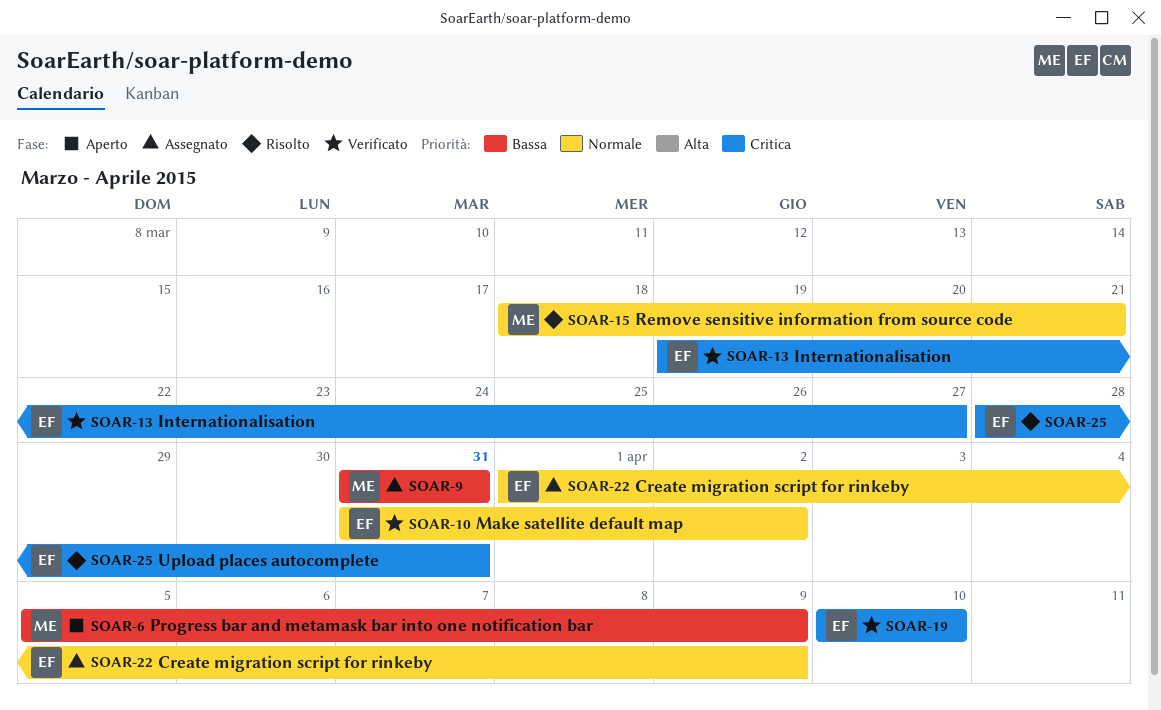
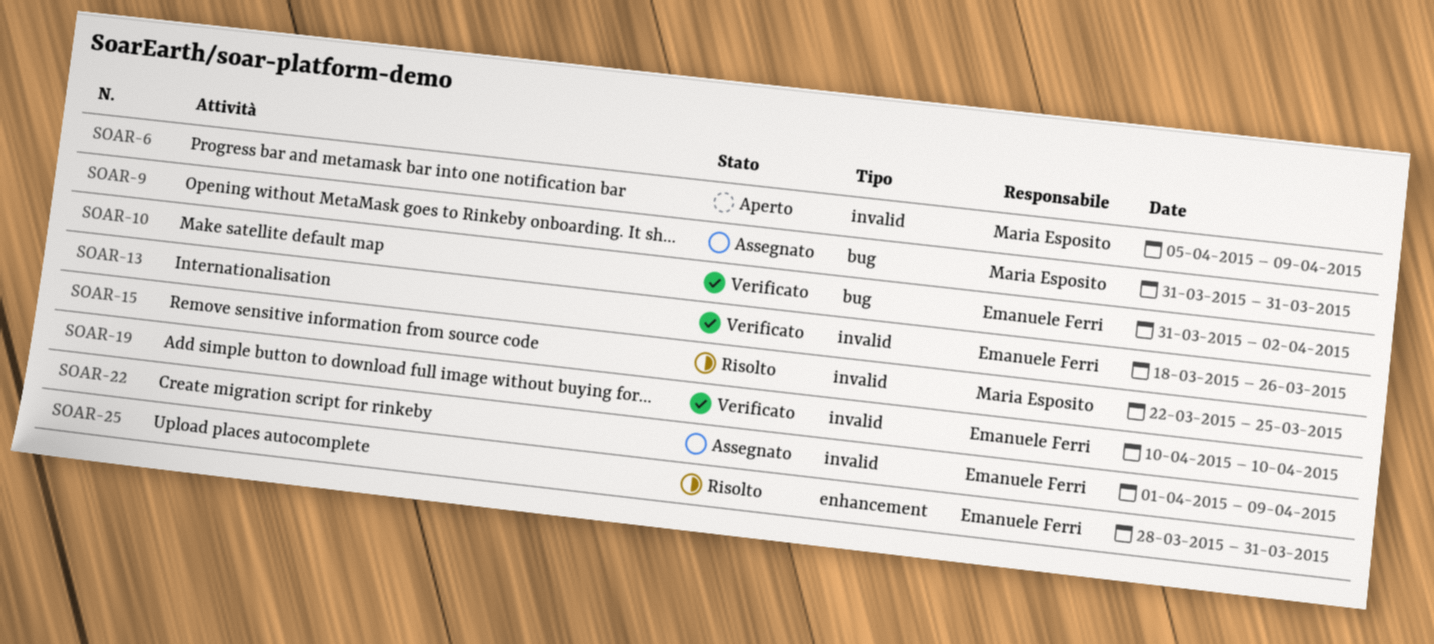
SOAR-13, start: Mar 19 -> Mar 18
SOAR-13, due: Mar 27 -> Mar 26
SOAR-15, start: Mar 18 -> Mar 22
SOAR-15, due: Mar 21 -> Mar 25

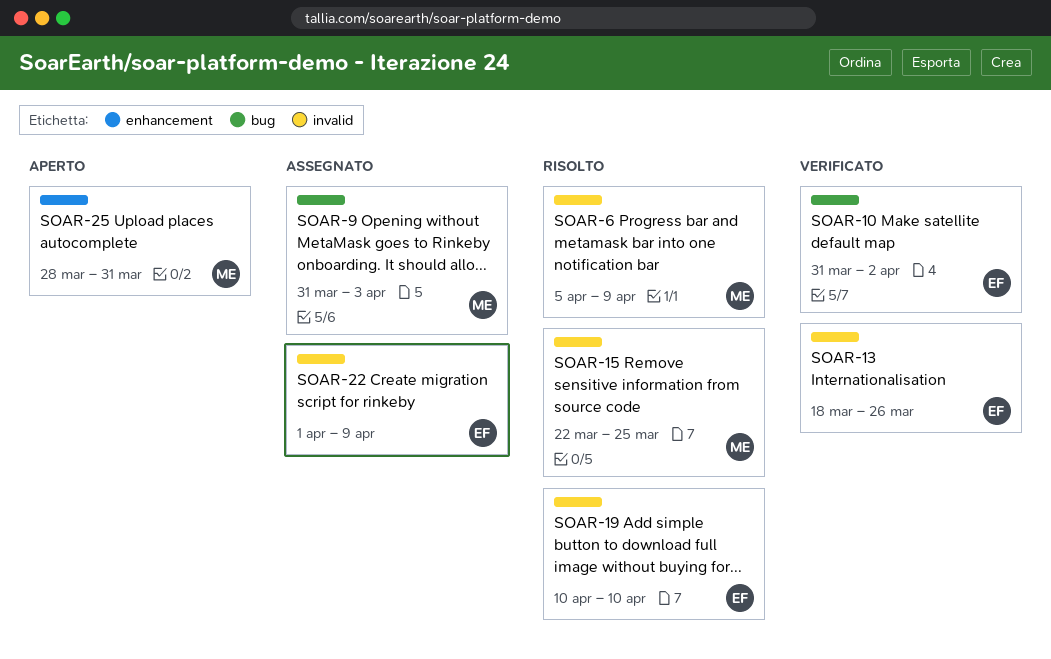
SOAR-6, status: Aperto -> Risolto
SOAR-9, due: Mar 31 -> Apr 3
SOAR-19, status: Verificato -> Risolto
SOAR-25, status: Risolto -> Aperto
SOAR-25, owner: Emanuele Ferri -> Maria Esposito

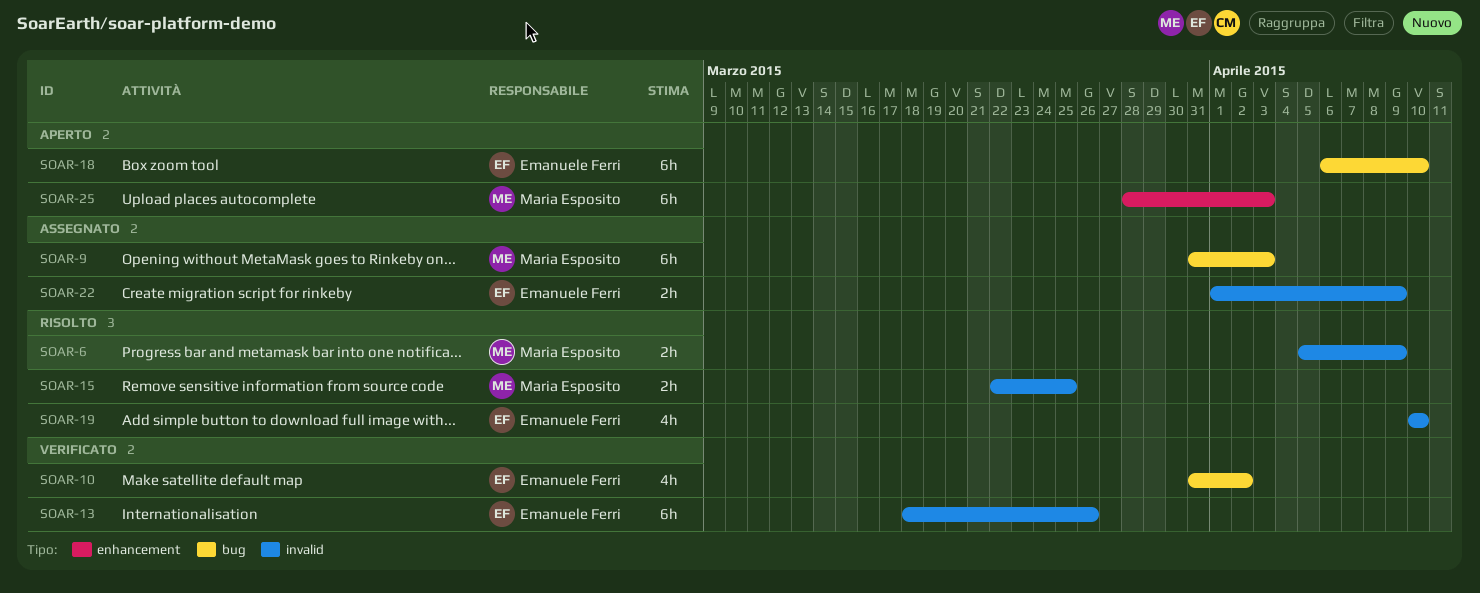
SOAR-18: none -> present
SOAR-25, due: Mar 31 -> Apr 3

